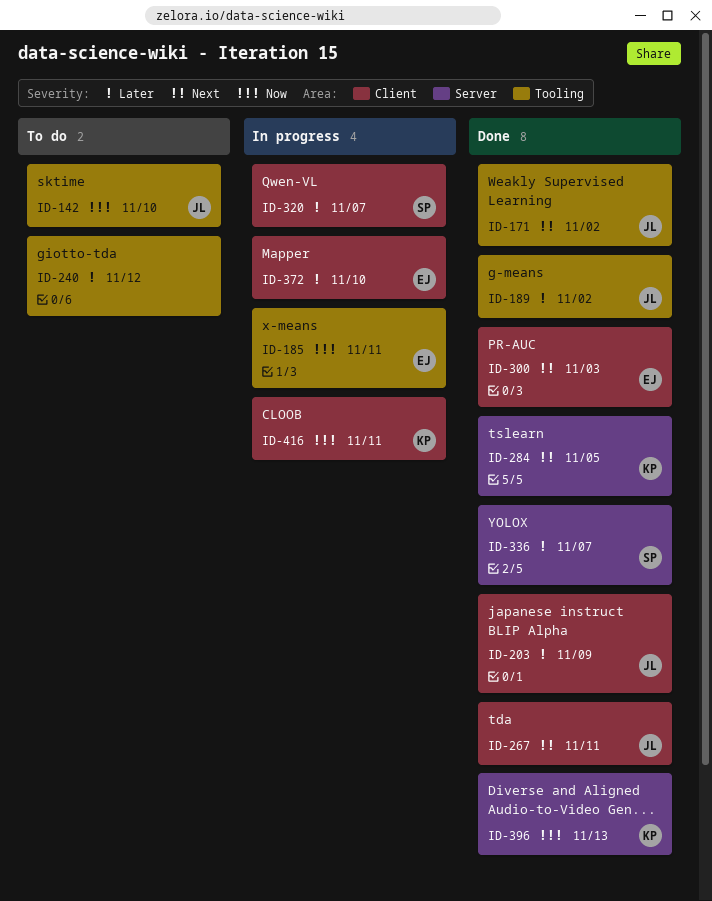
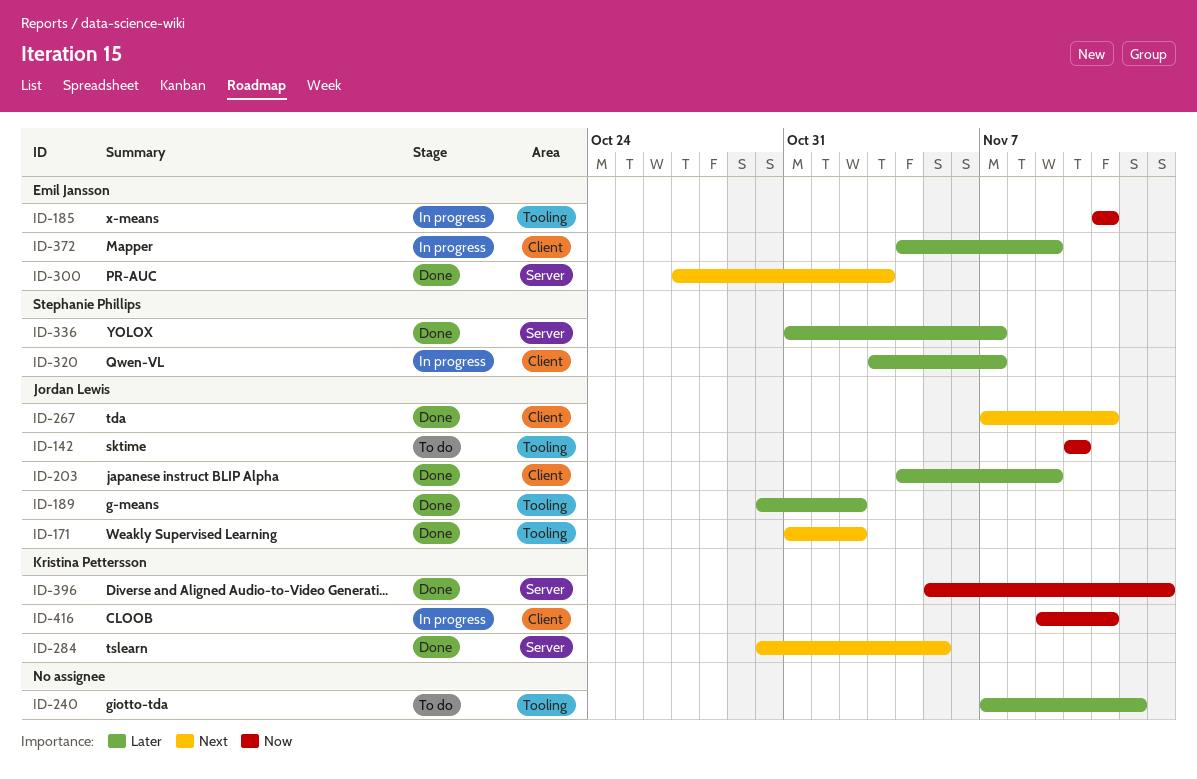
ID-300, label: Client -> Server
ID-372, due: Nov 10 -> Nov 9

